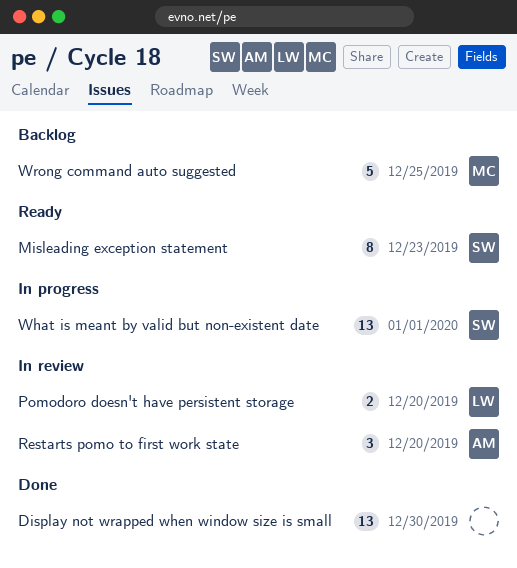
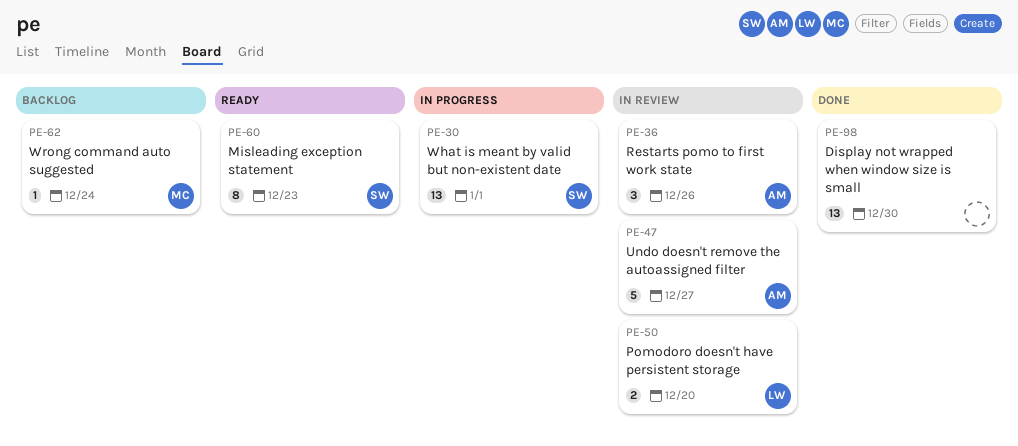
Restarts pomo to first work state, due: Dec 20 -> Dec 26
Undo doesn't remove the autoassigned filter: none -> present
Wrong command auto suggested, estimate: 5 -> 1
Wrong command auto suggested, due: Dec 25 -> Dec 24

